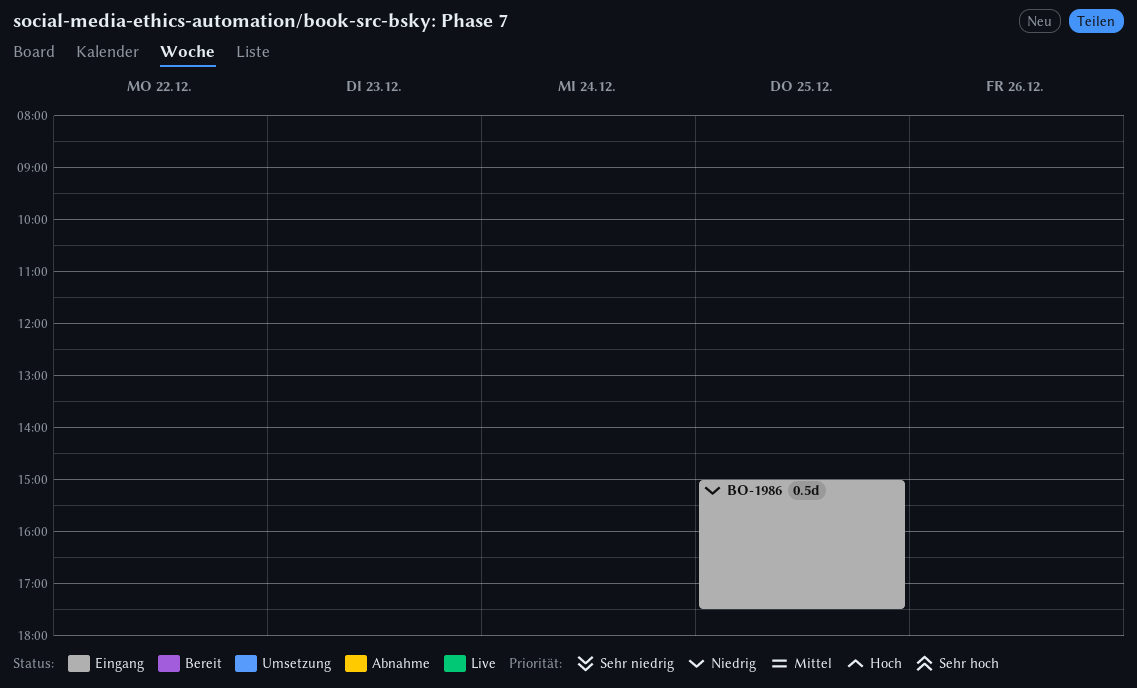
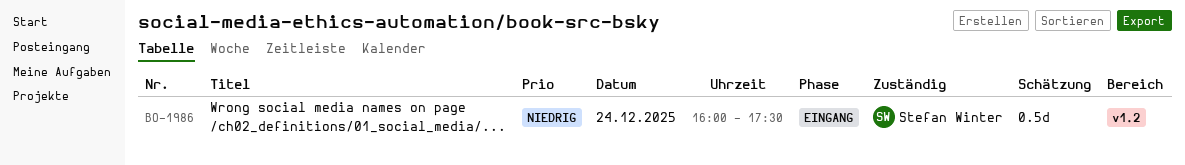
BO-1986, day: Dec 25 -> Dec 24
BO-1986, begins: 15:00 -> 16:00

